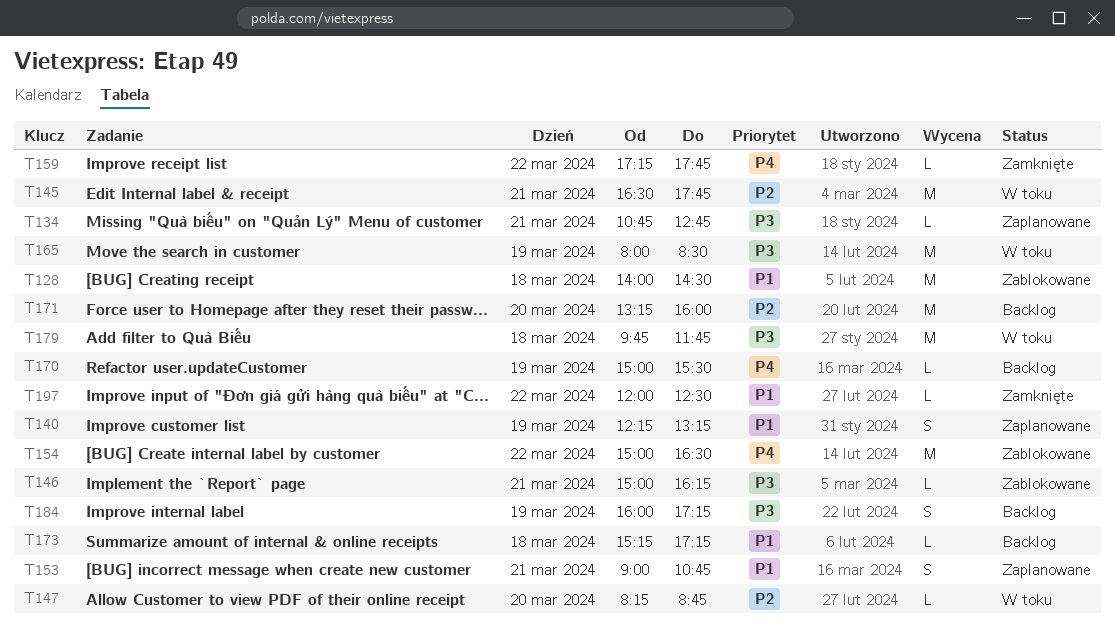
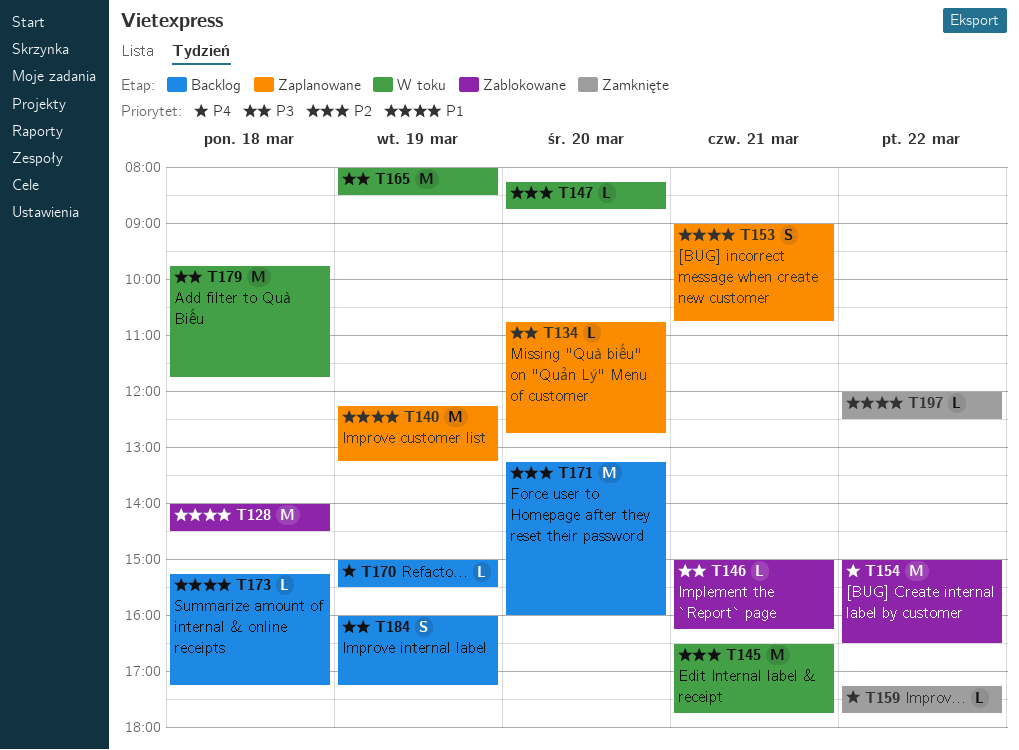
T134, day: Mar 21 -> Mar 20
T140, estimate: S -> M

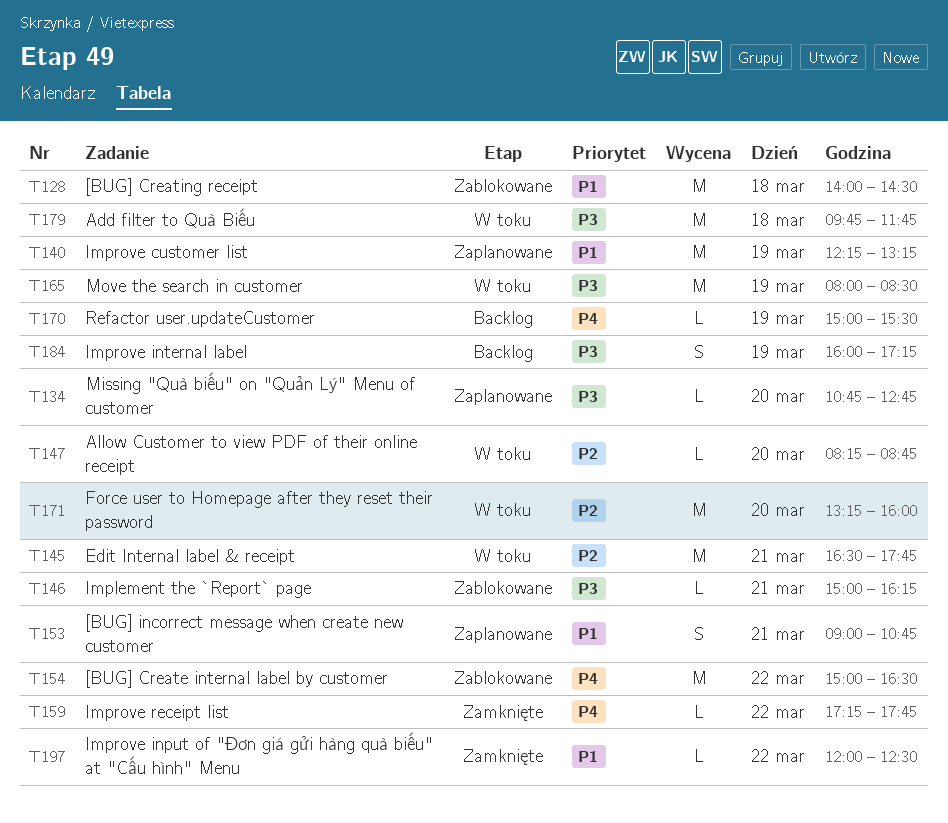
T171, status: Backlog -> W toku
T173: present -> none

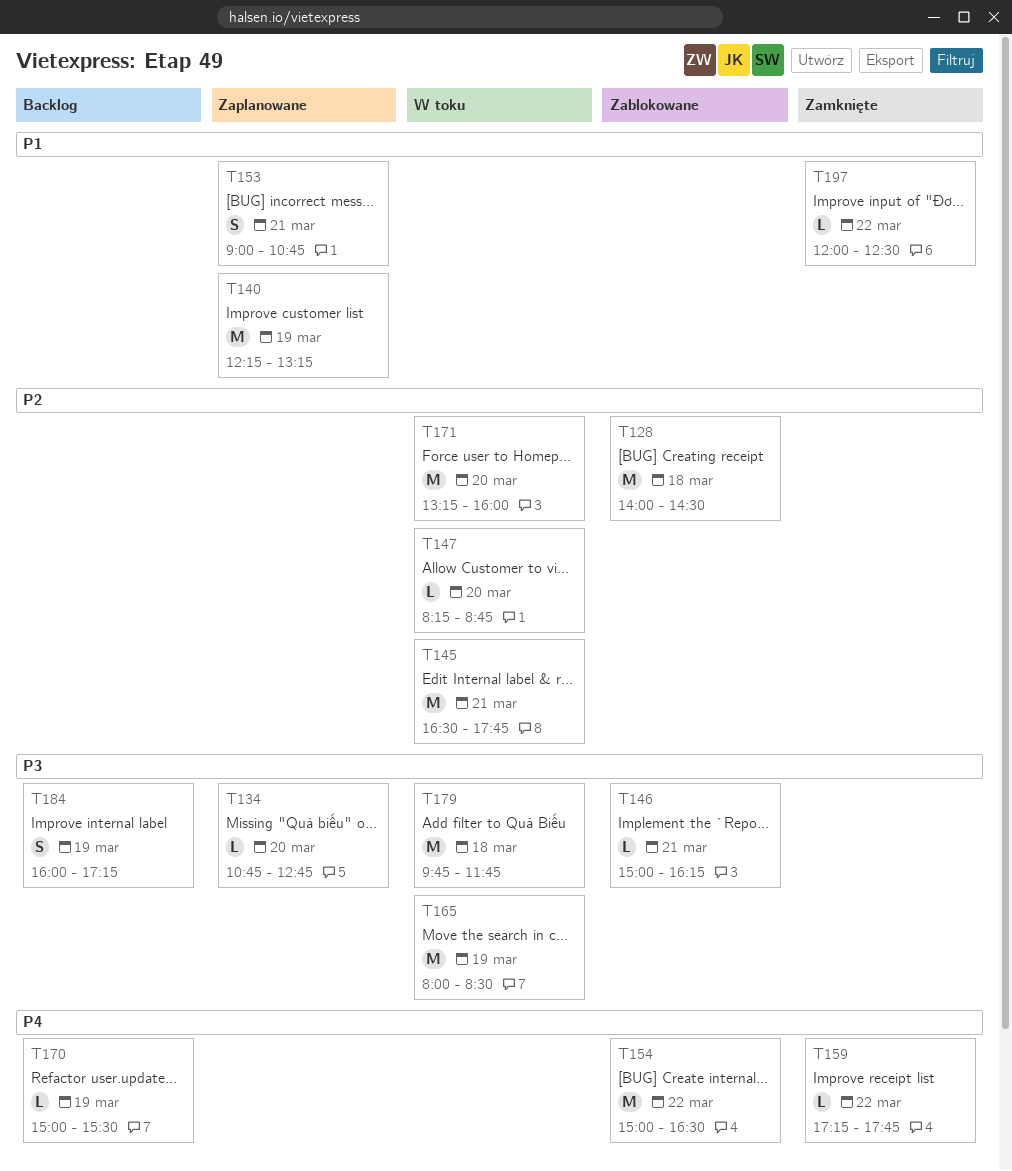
T128, priority: P1 -> P2

